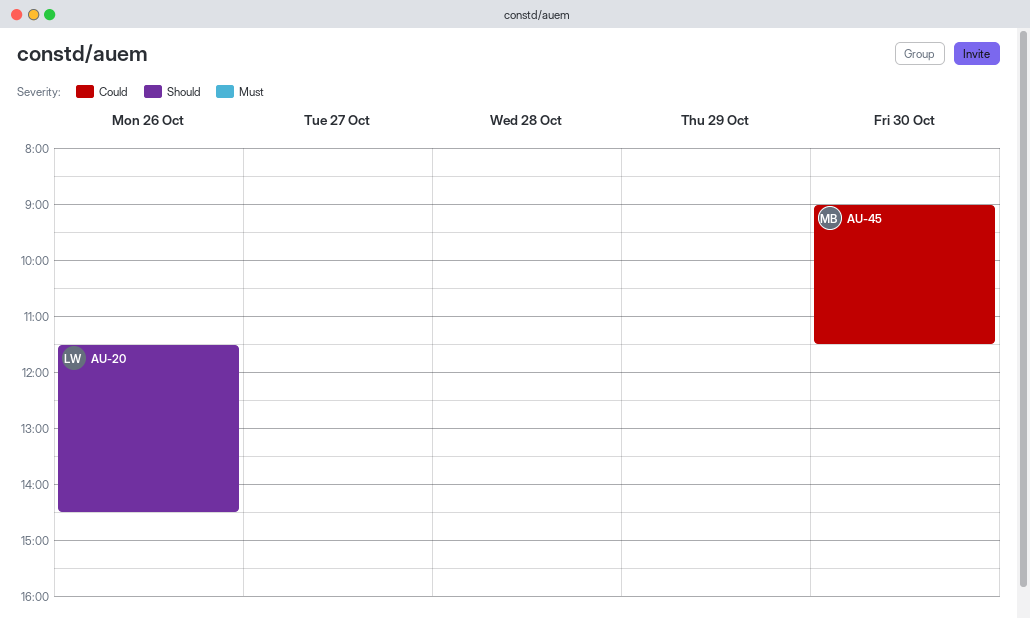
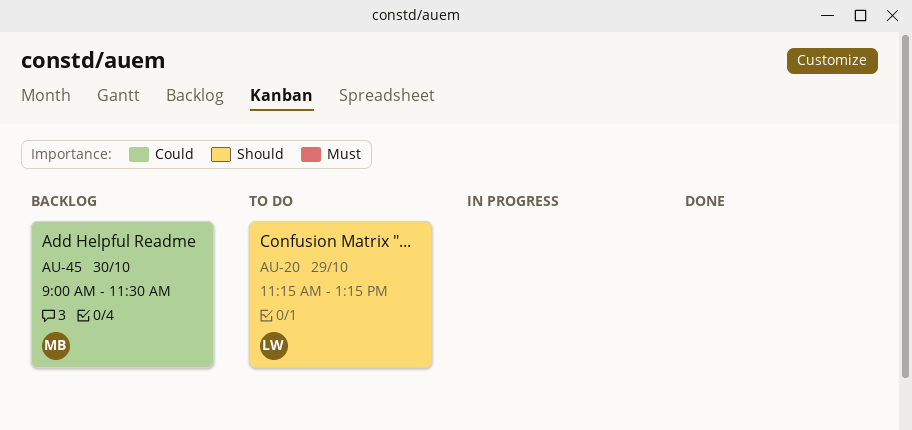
AU-20, day: Oct 26 -> Oct 29
AU-20, begins: 11:30 -> 11:15
AU-20, ends: 14:30 -> 13:15

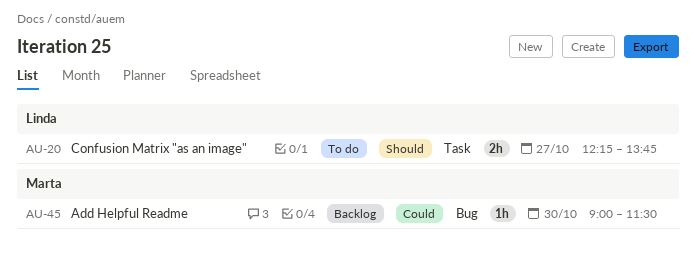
AU-20, day: Oct 29 -> Oct 27
AU-20, begins: 11:15 -> 12:15
AU-20, ends: 13:15 -> 13:45

